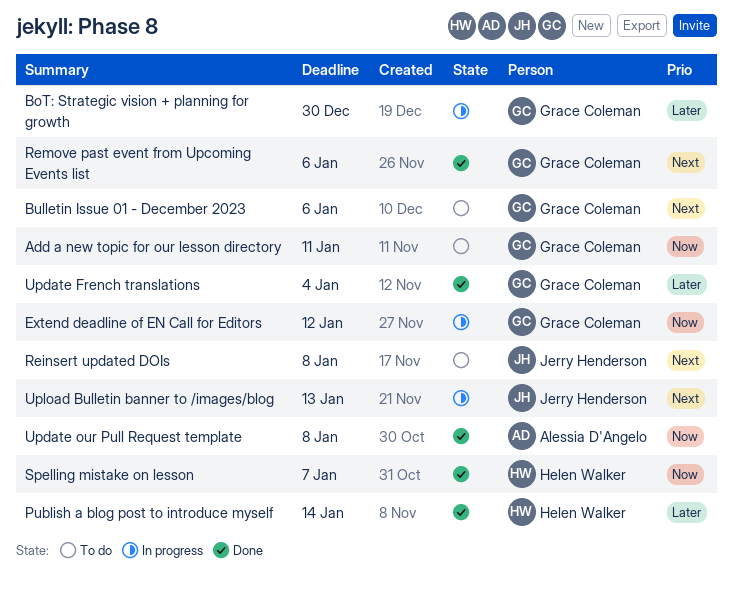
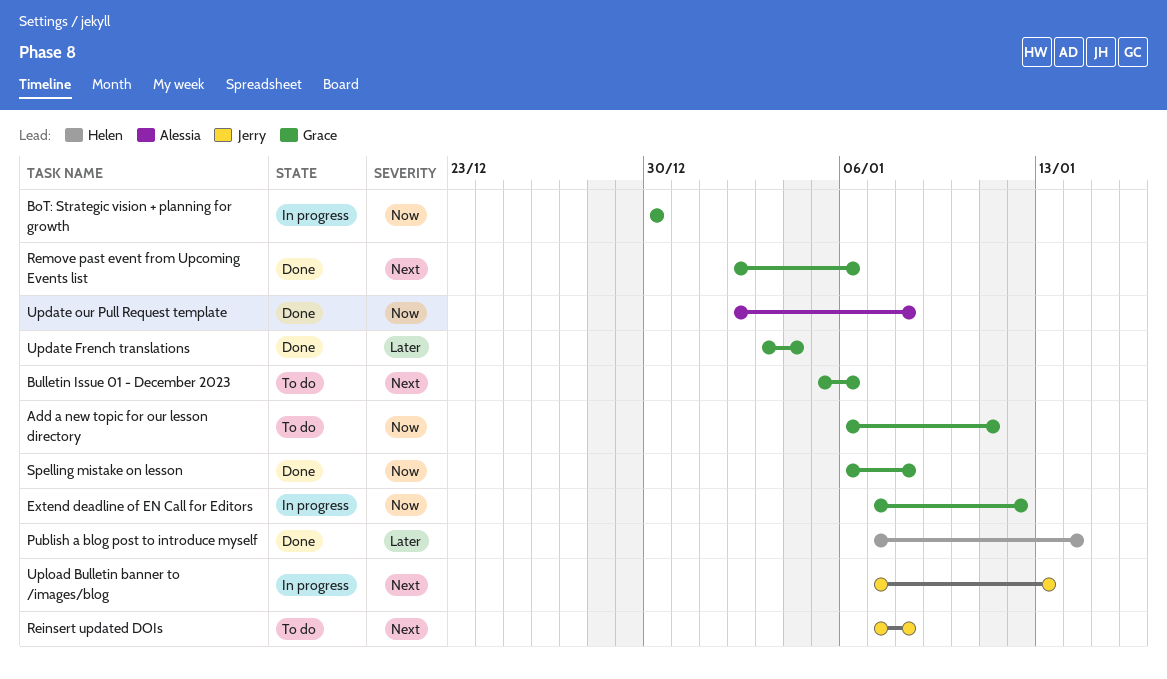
BoT: Strategic vision + planning for growth, priority: Later -> Now
Spelling mistake on lesson, owner: Helen Walker -> Grace Coleman
Spelling mistake on lesson, due: Jan 7 -> Jan 8

